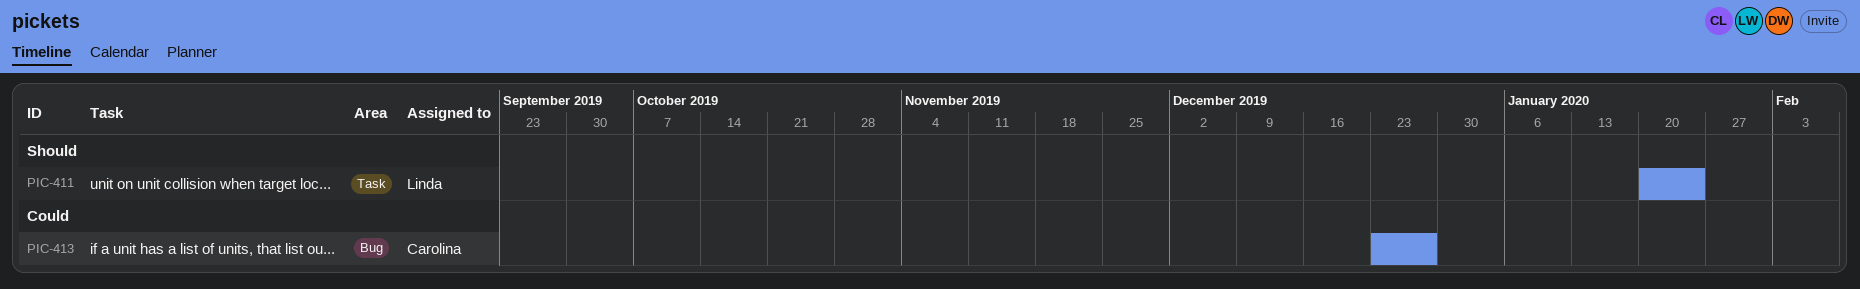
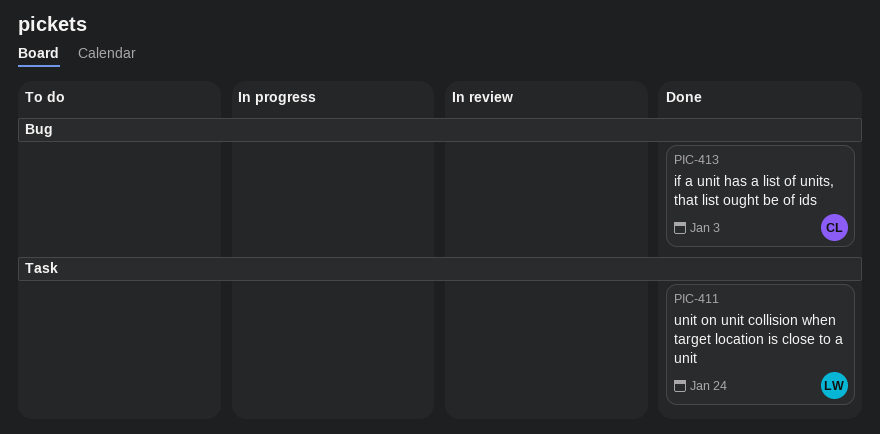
PIC-413, due: Dec 27 -> Jan 3

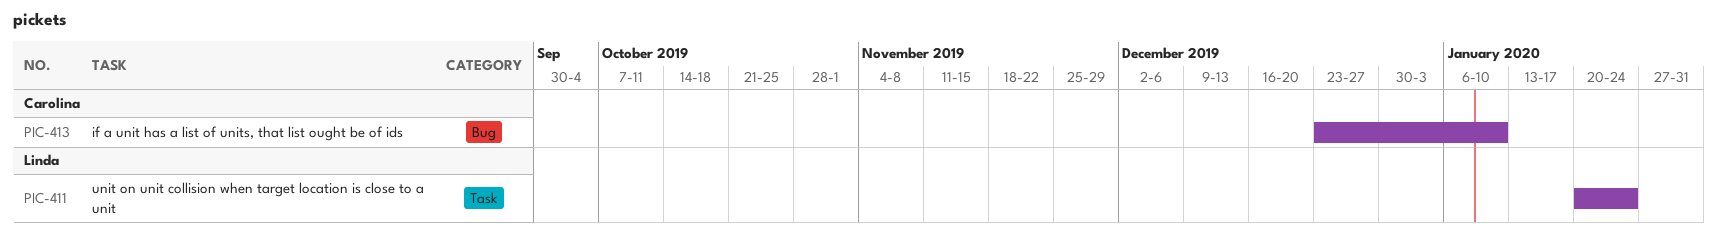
PIC-413, due: Jan 3 -> Jan 10

